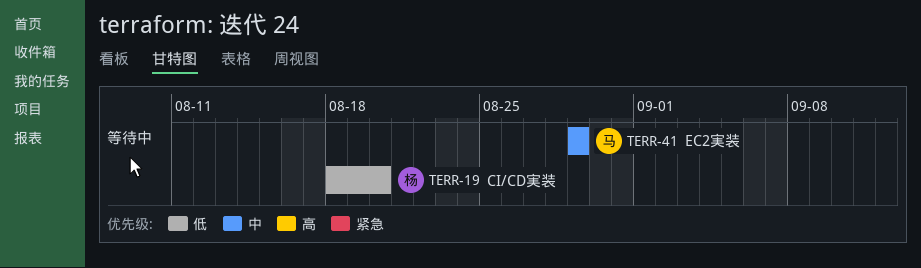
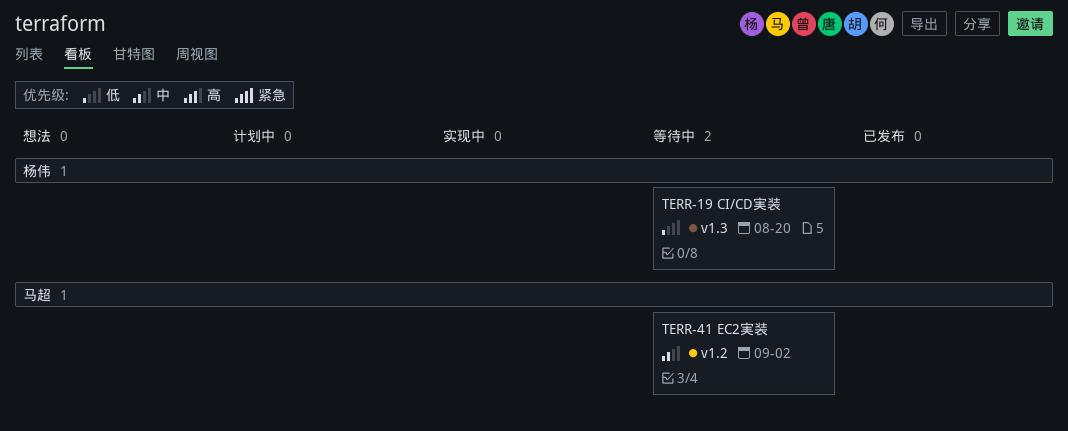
TERR-41, due: Aug 29 -> Sep 2

